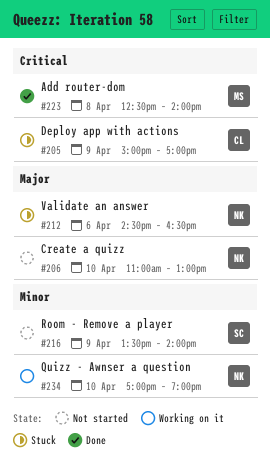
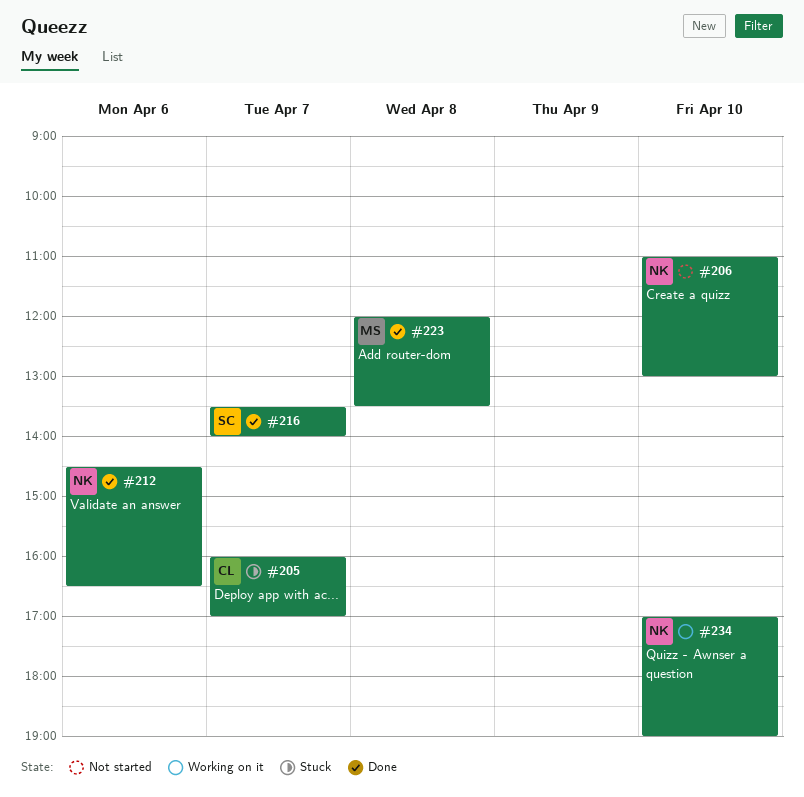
#205, day: Apr 9 -> Apr 7
#205, begins: 15:00 -> 16:00
#212, status: Stuck -> Done
#216, status: Not started -> Done
#216, day: Apr 9 -> Apr 7
#223, begins: 12:30 -> 12:00
#223, ends: 14:00 -> 13:30

